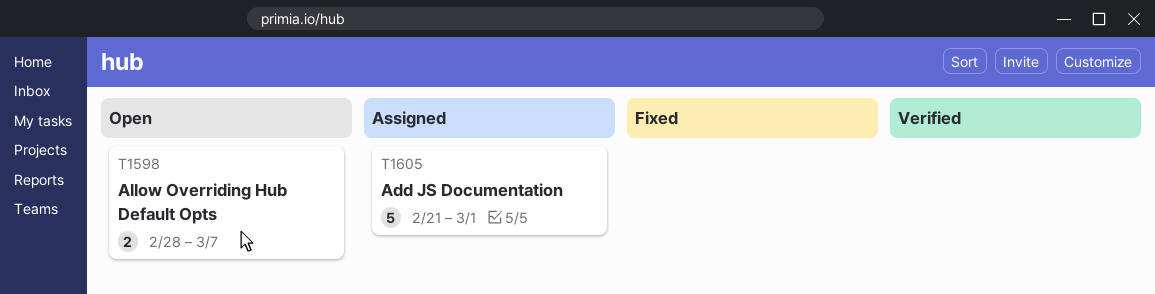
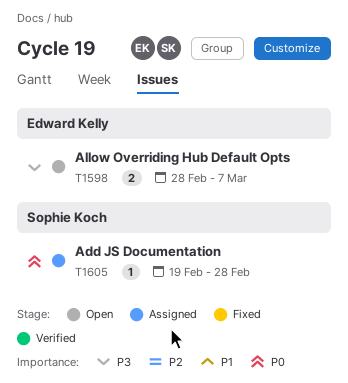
T1605, estimate: 5 -> 1
T1605, start: Feb 21 -> Feb 19
T1605, due: Mar 1 -> Feb 28

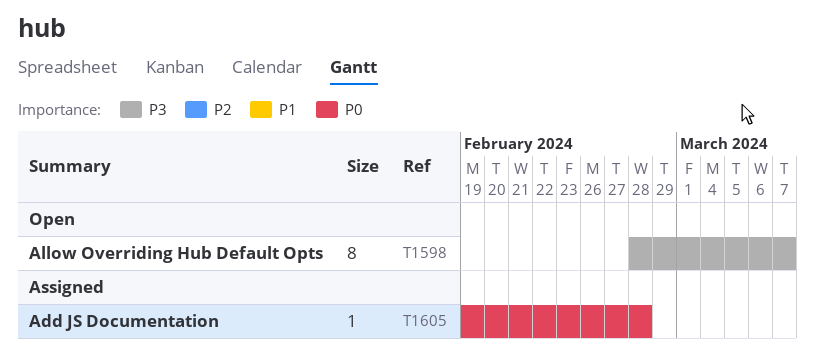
T1598, estimate: 2 -> 8

